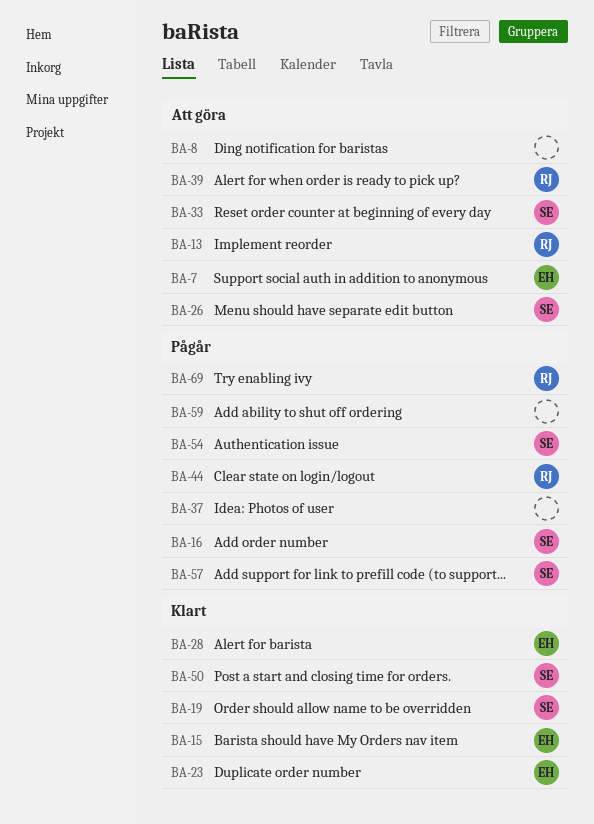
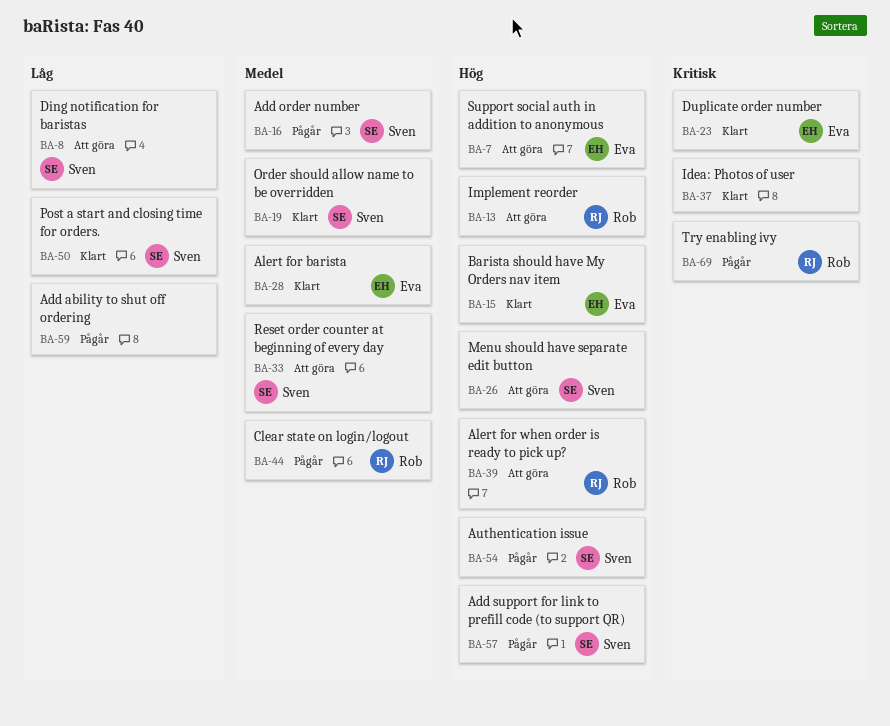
BA-8, owner: none -> Sven
BA-37, status: Pågår -> Klart

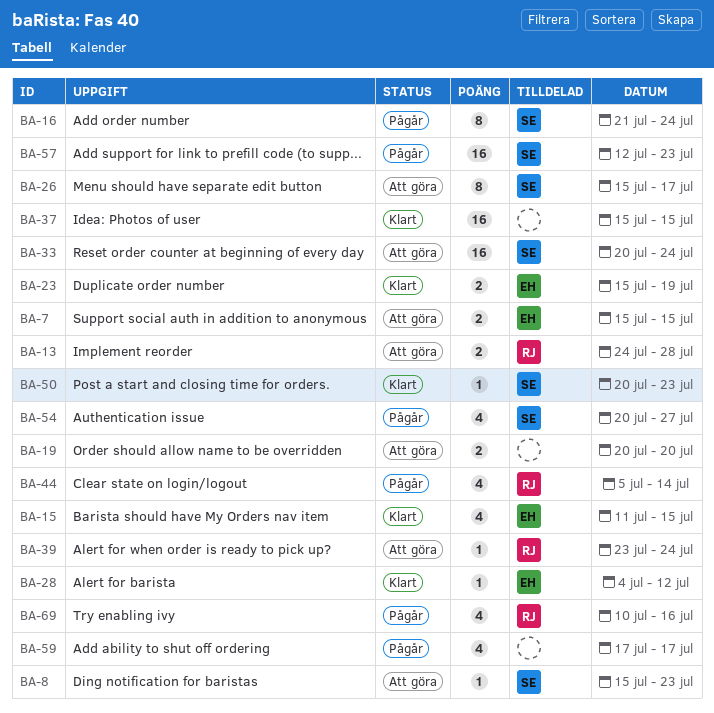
BA-19, status: Klart -> Att göra
BA-19, owner: Sven -> none

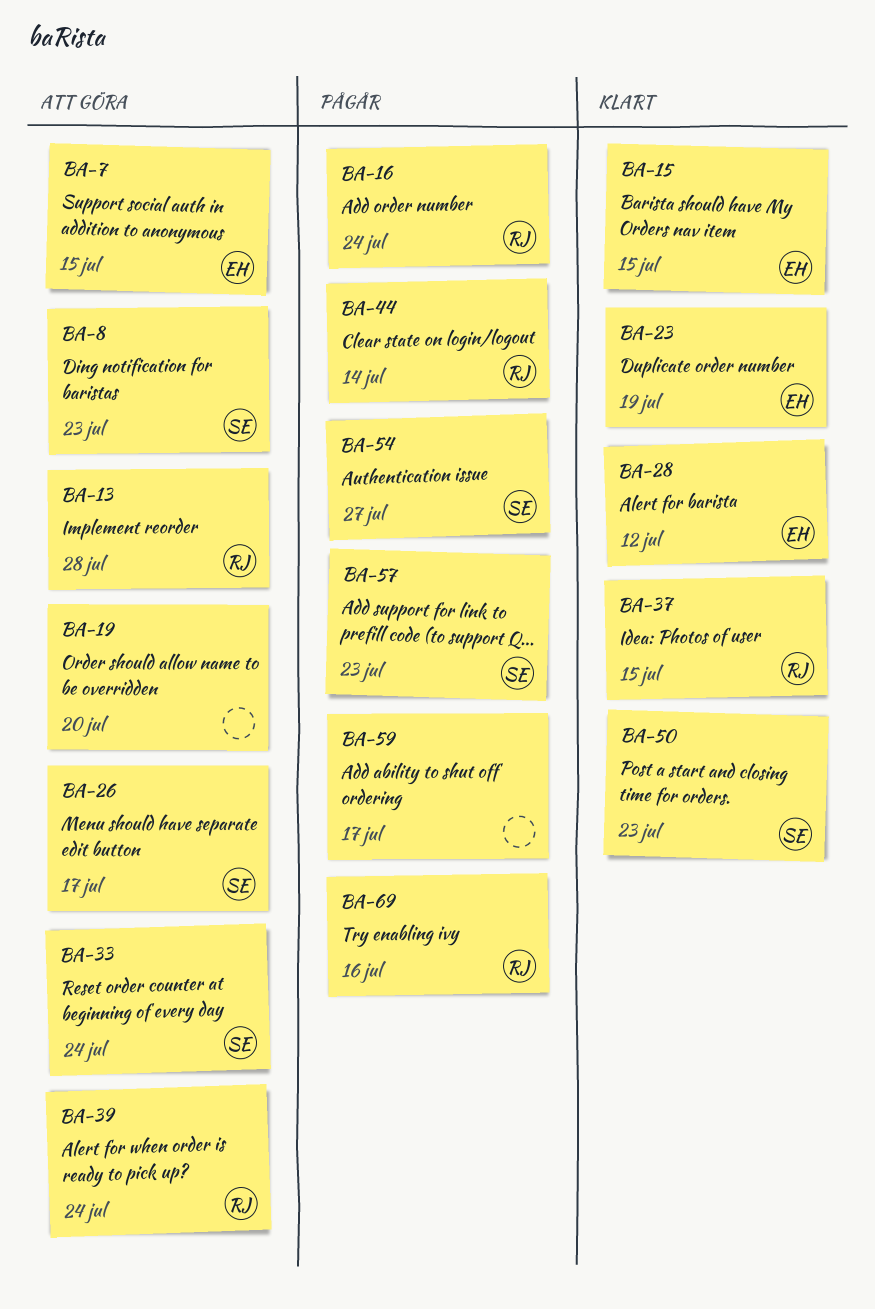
BA-16, owner: SE -> RJ
BA-37, owner: none -> RJ

